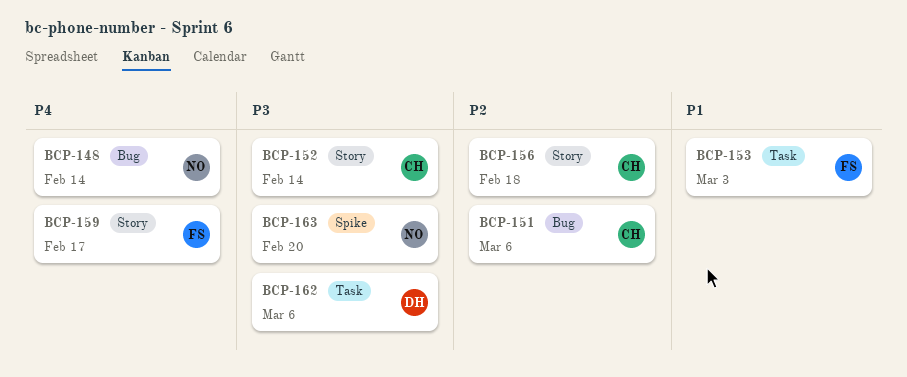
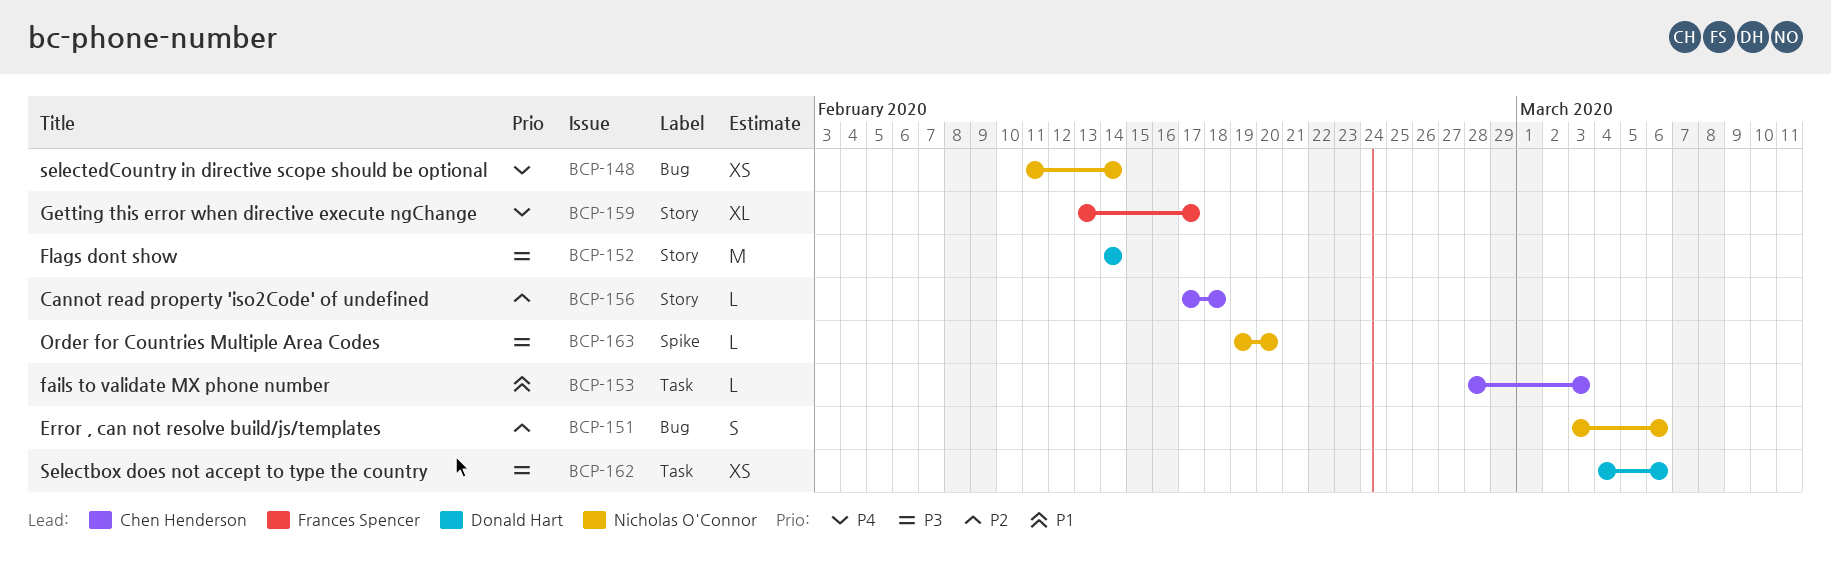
BCP-151, owner: Chen Henderson -> Nicholas O'Connor
BCP-152, owner: Chen Henderson -> Donald Hart
BCP-153, owner: Frances Spencer -> Chen Henderson

